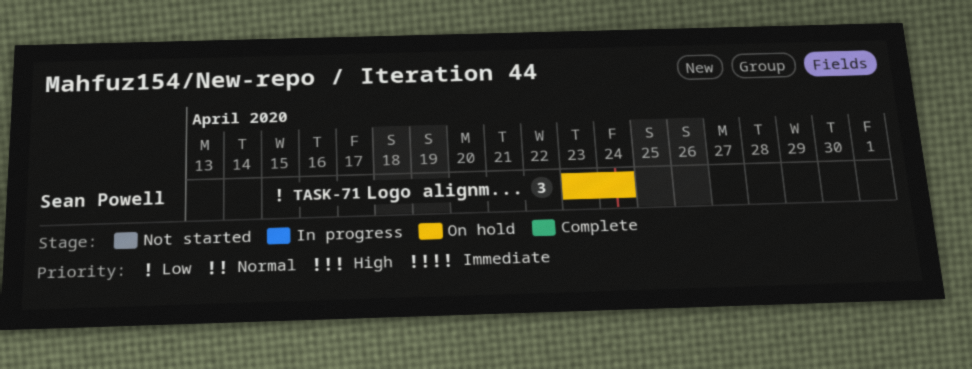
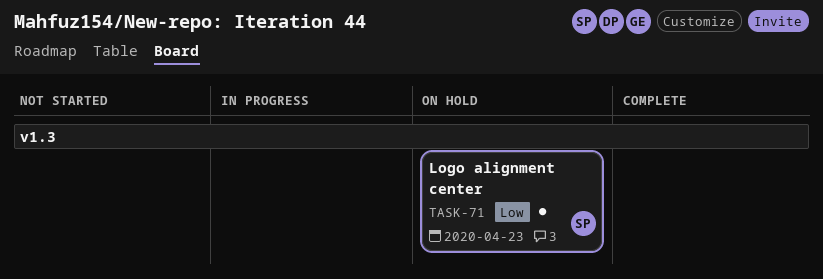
TASK-71, estimate: 3 -> 1
TASK-71, due: Apr 24 -> Apr 23

